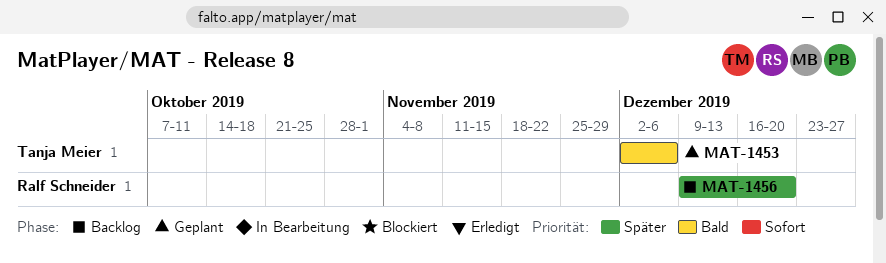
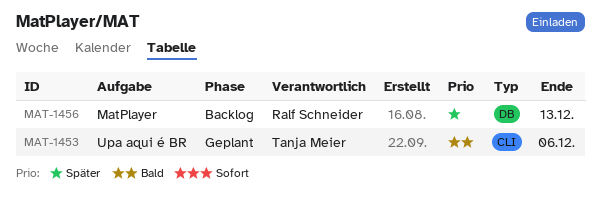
MAT-1456, due: Dec 20 -> Dec 13

